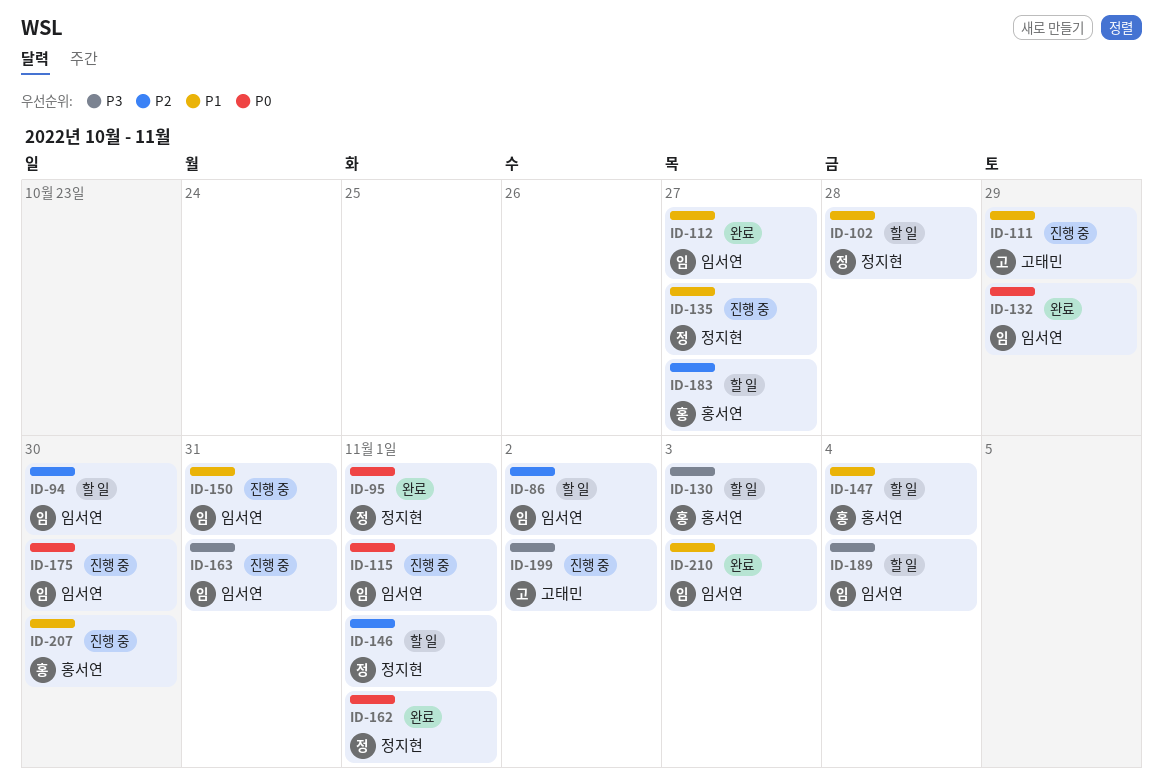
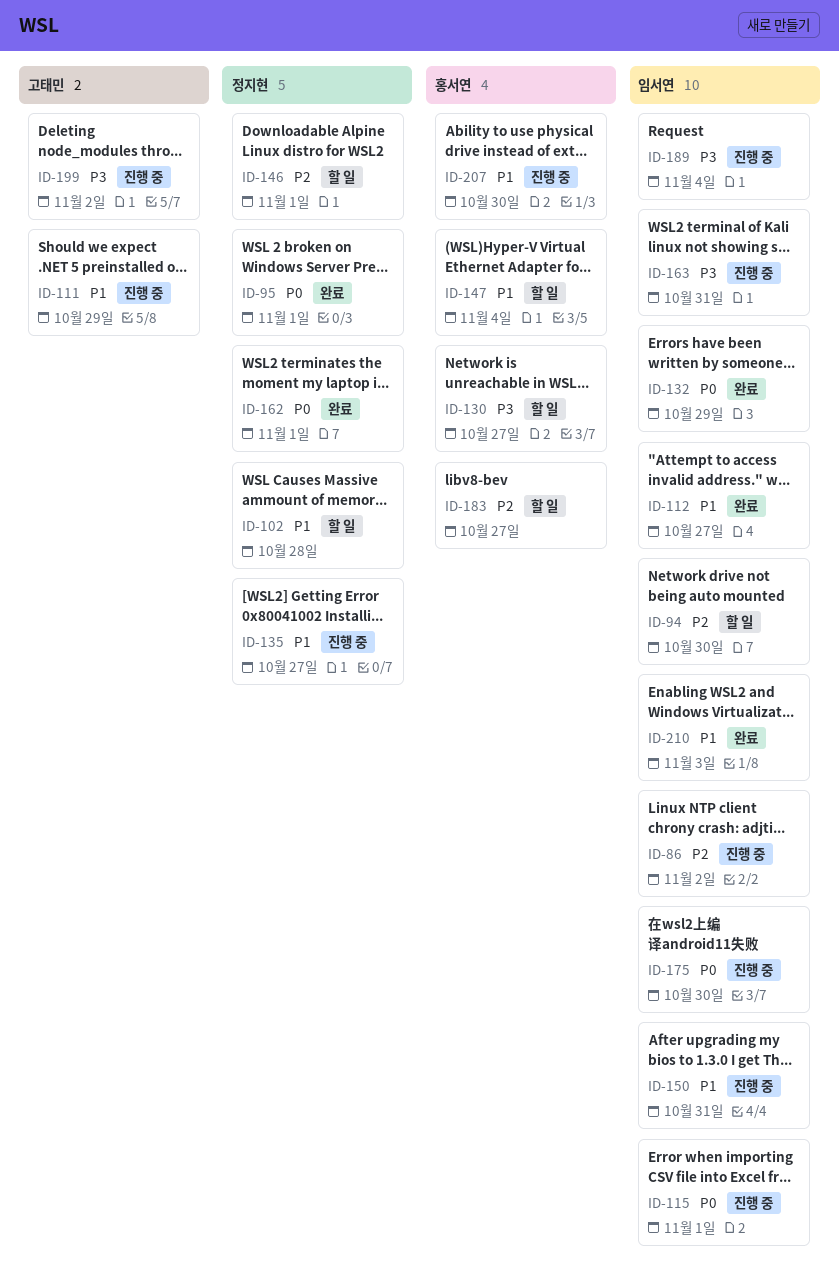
ID-86, status: 할 일 -> 진행 중
ID-130, due: Nov 3 -> Oct 27
ID-189, status: 할 일 -> 진행 중

